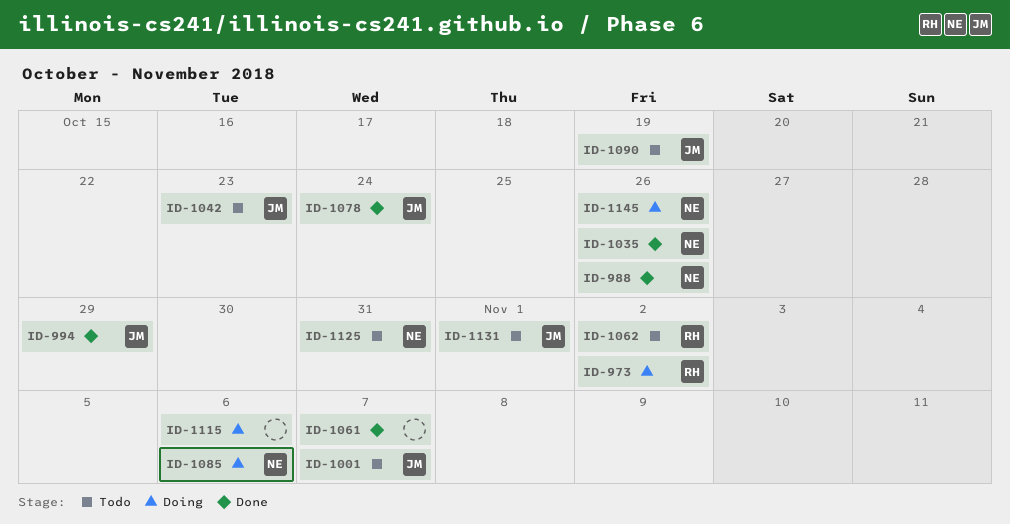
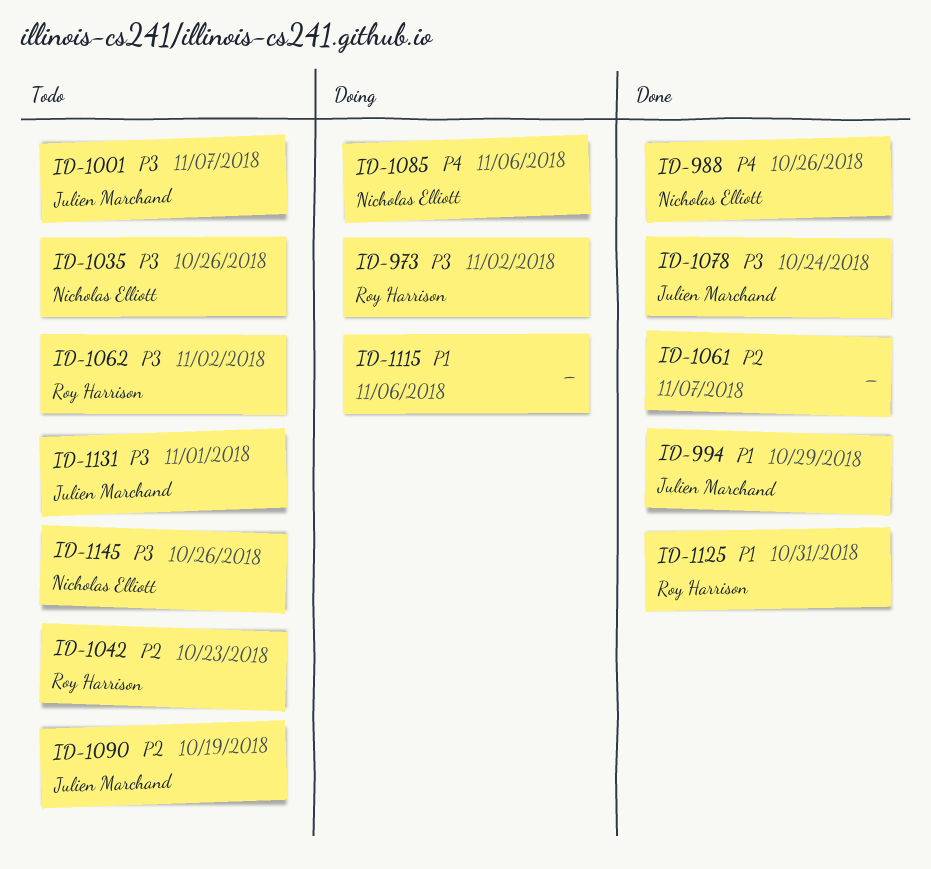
ID-1035, status: Done -> Todo
ID-1042, owner: Julien Marchand -> Roy Harrison
ID-1125, status: Todo -> Done
ID-1125, owner: Nicholas Elliott -> Roy Harrison
ID-1145, status: Doing -> Todo

